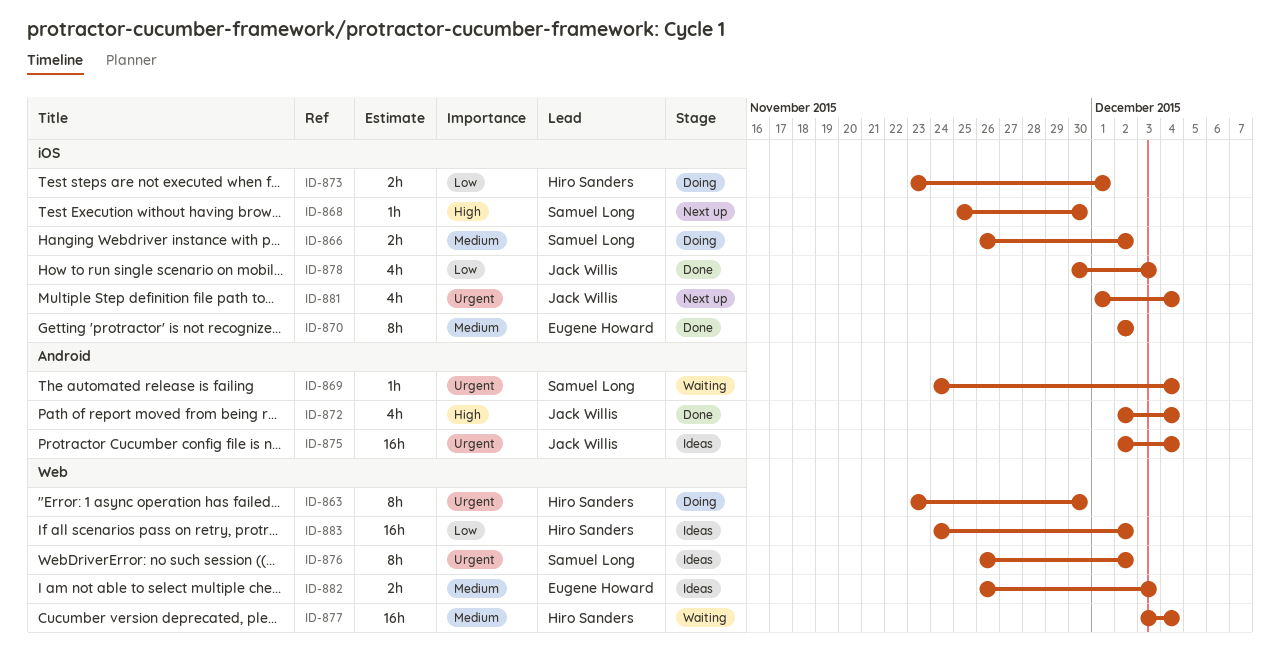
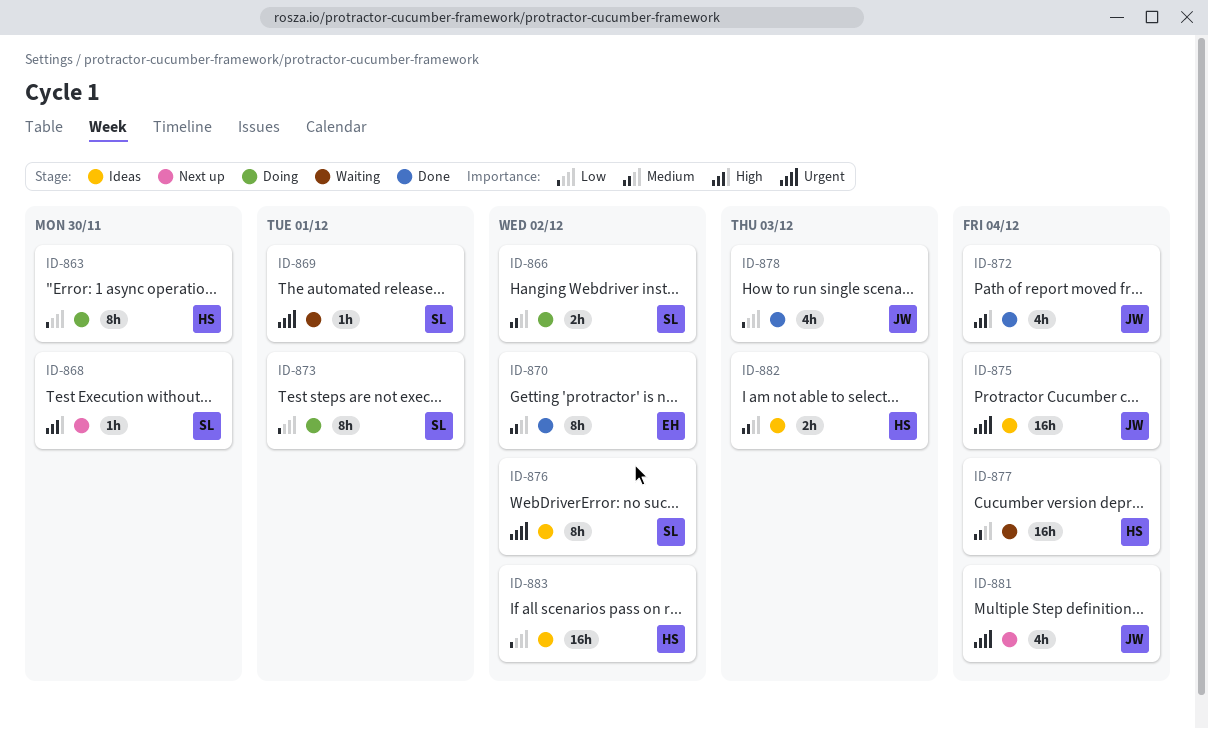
ID-863, priority: Urgent -> Low
ID-869, due: Dec 4 -> Dec 1
ID-873, owner: Hiro Sanders -> Samuel Long
ID-873, estimate: 2h -> 8h
ID-882, owner: Eugene Howard -> Hiro Sanders

